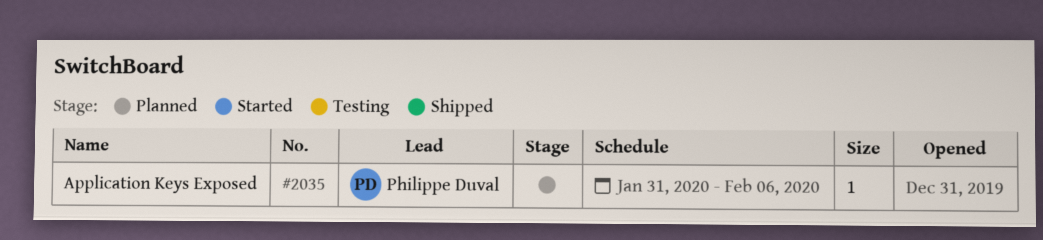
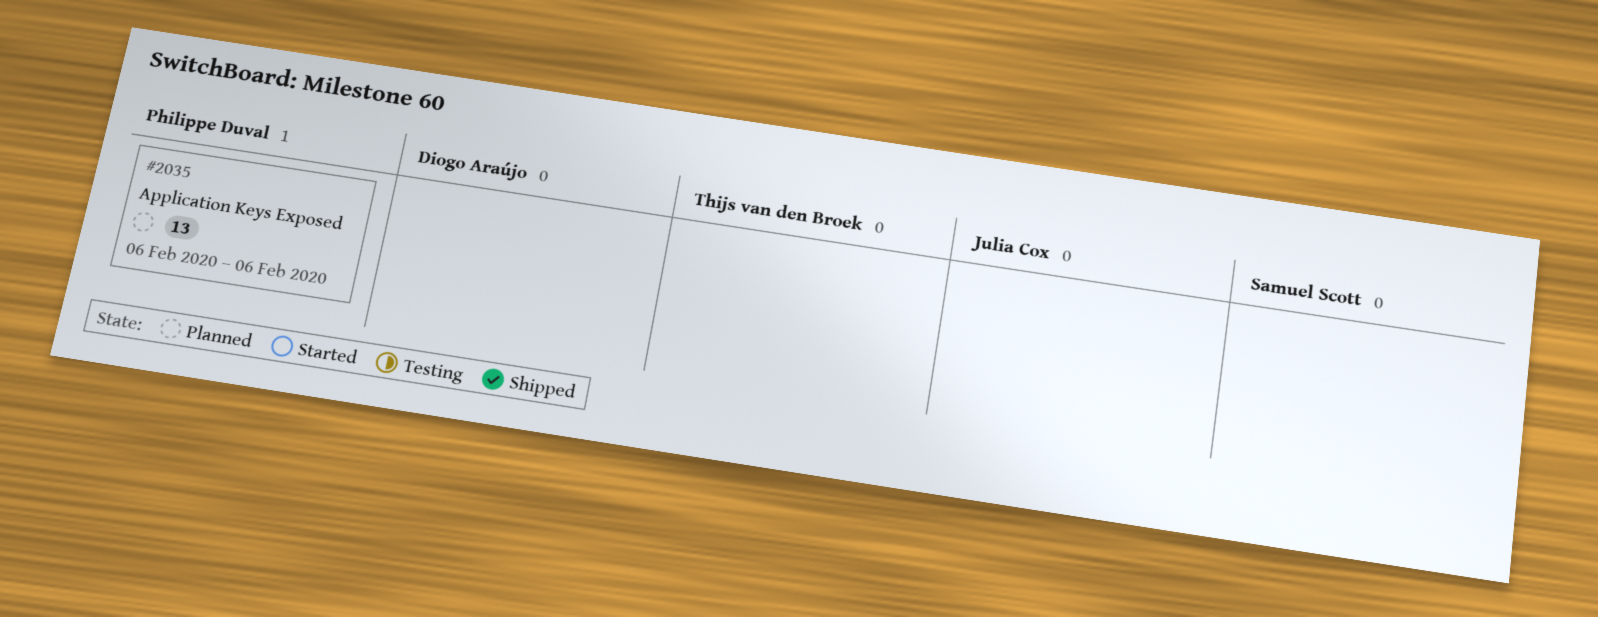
#2035, estimate: 1 -> 13
#2035, start: Jan 31 -> Feb 6

